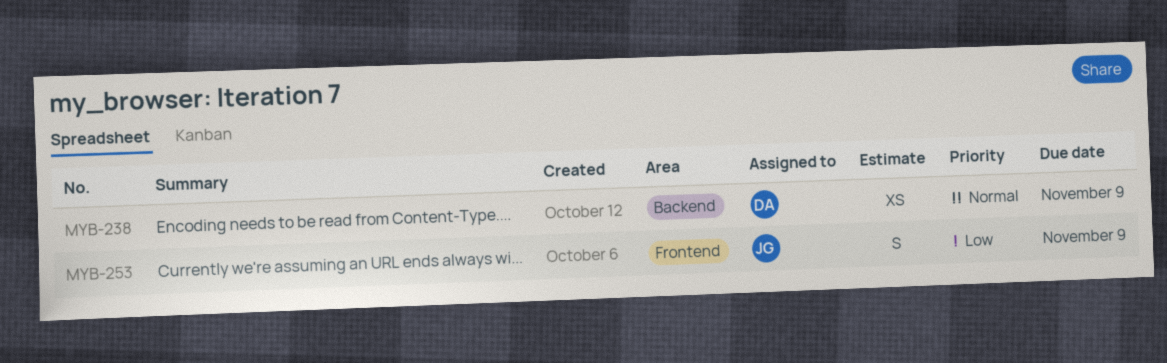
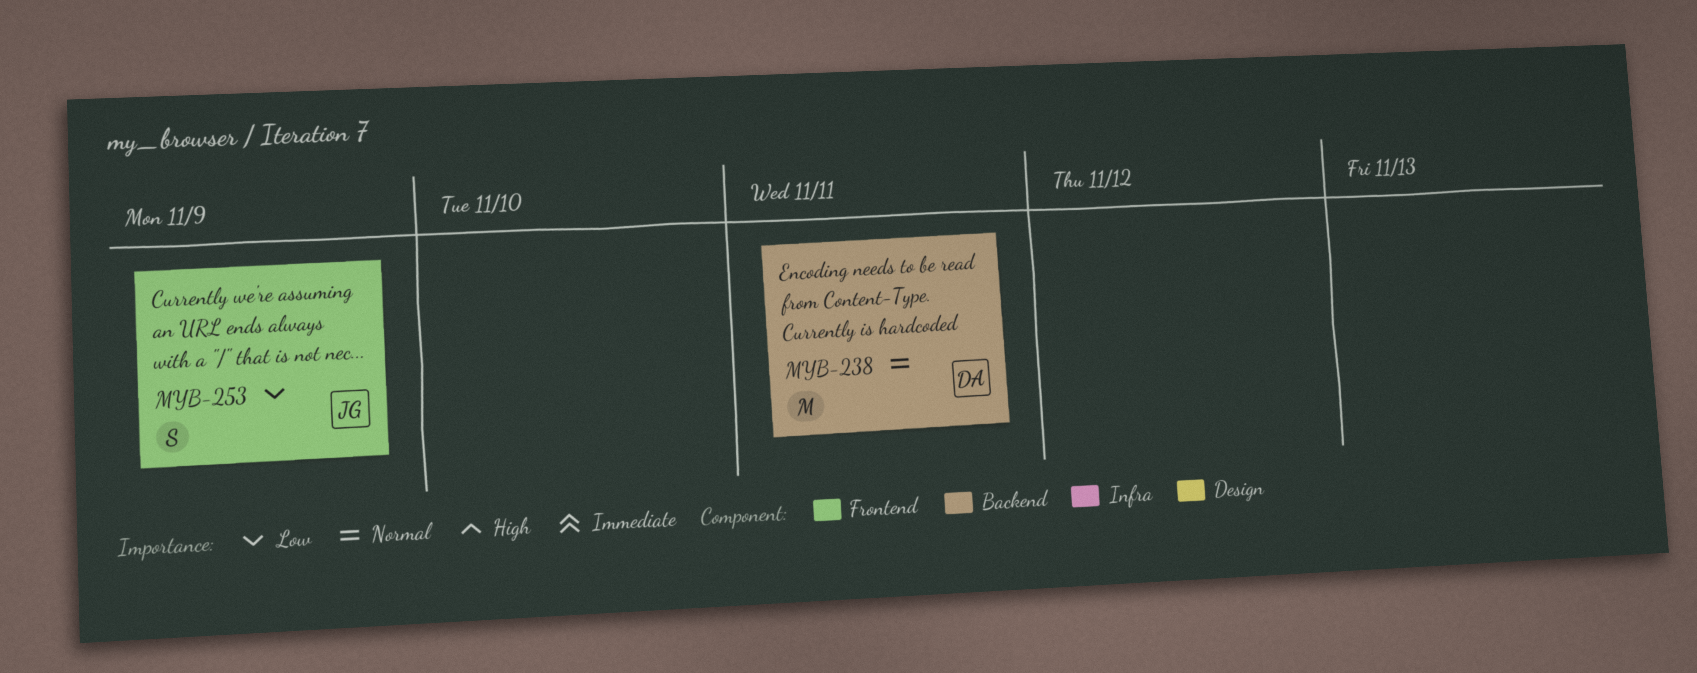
MYB-238, estimate: XS -> M
MYB-238, due: Nov 9 -> Nov 11

